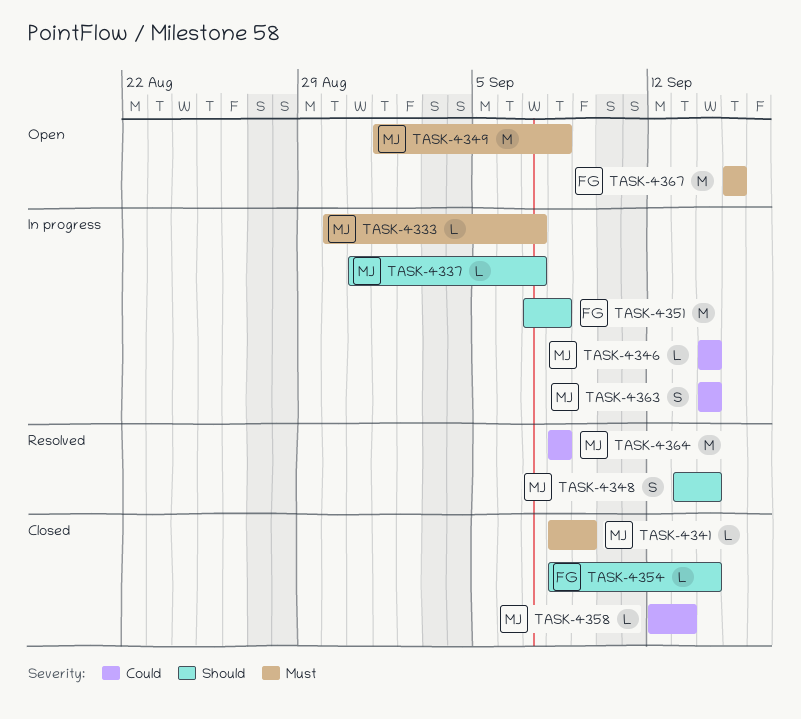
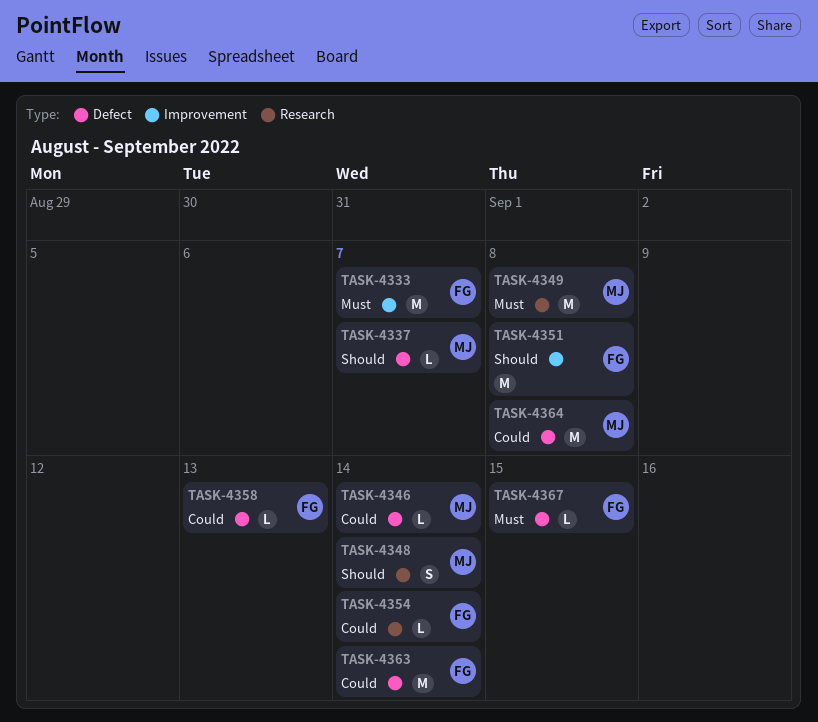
TASK-4333, owner: MJ -> FG
TASK-4333, estimate: L -> M
TASK-4341: present -> none
TASK-4354, priority: Should -> Could
TASK-4358, owner: MJ -> FG
TASK-4363, owner: MJ -> FG
TASK-4363, estimate: S -> M
TASK-4367, estimate: M -> L

